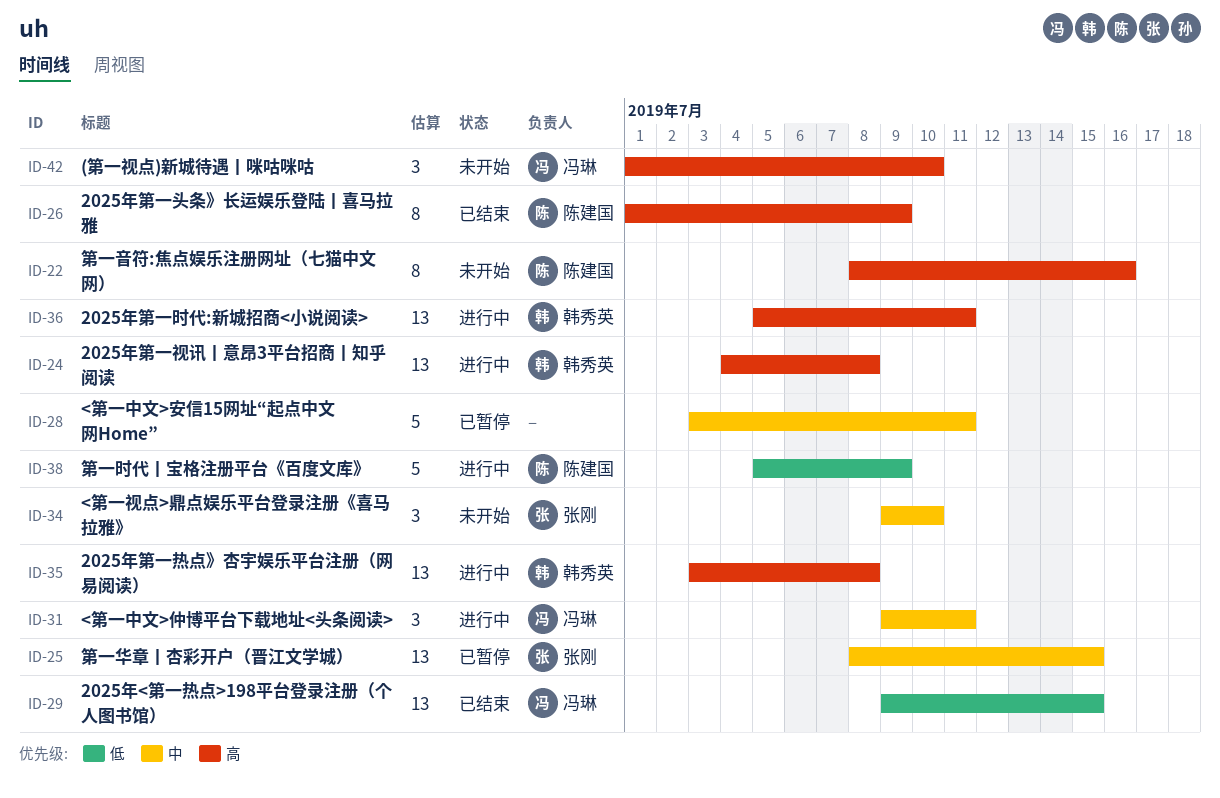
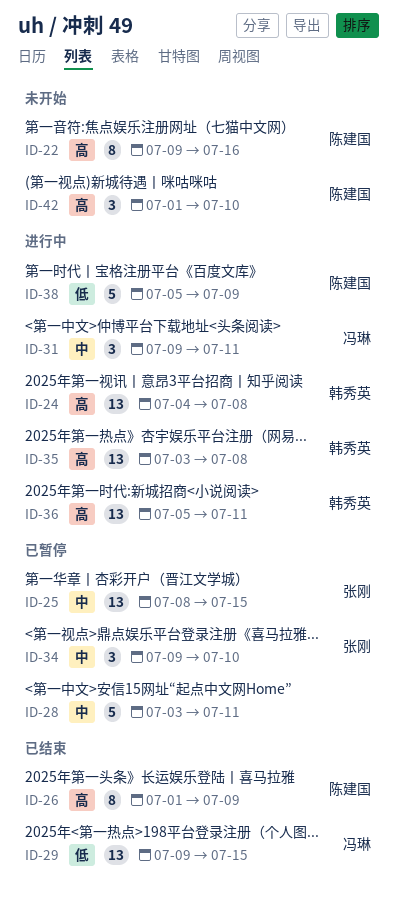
ID-22, start: Jul 8 -> Jul 9
ID-34, status: 未开始 -> 已暂停
ID-42, owner: 冯琳 -> 陈建国

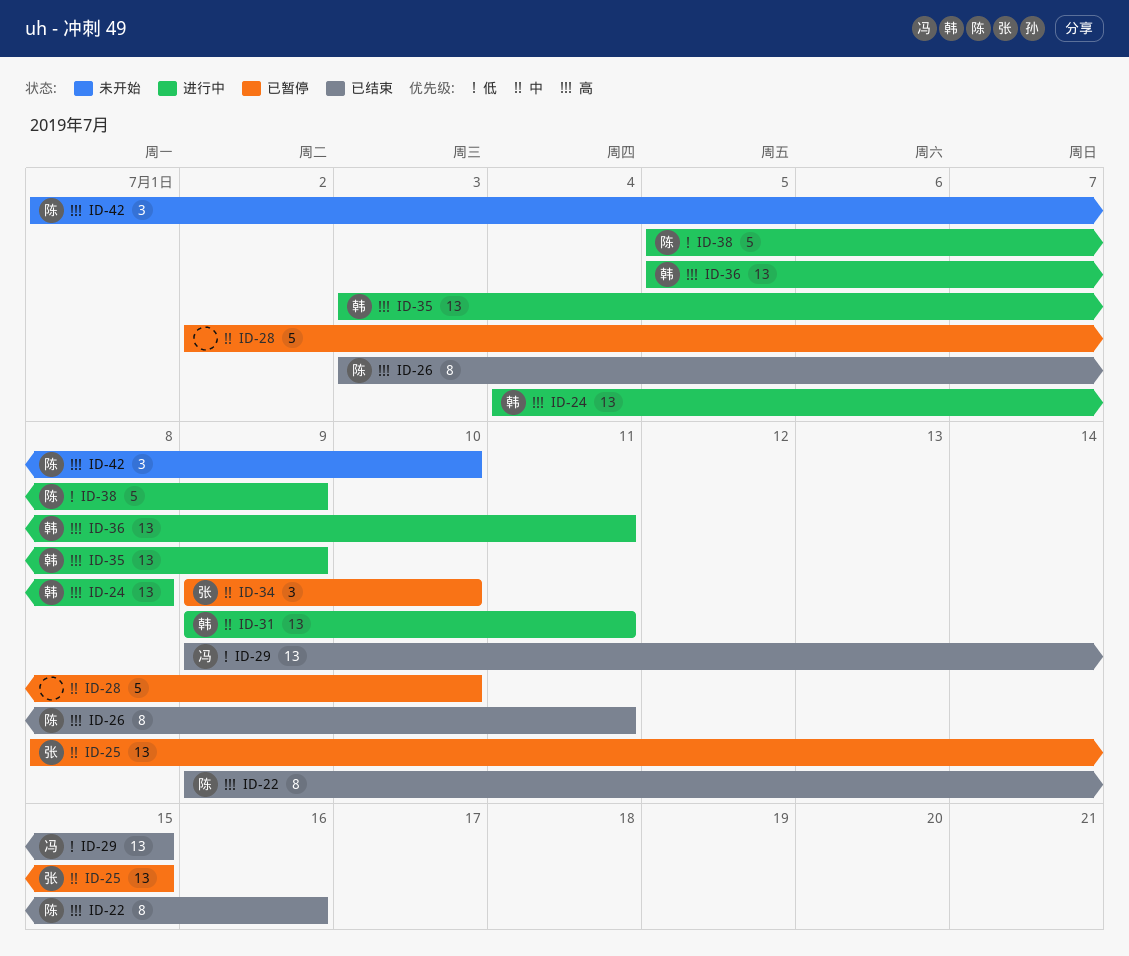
ID-22, status: 未开始 -> 已结束
ID-26, start: Jul 1 -> Jul 3
ID-26, due: Jul 9 -> Jul 11
ID-28, start: Jul 3 -> Jul 2
ID-28, due: Jul 11 -> Jul 10
ID-31, owner: 冯琳 -> 韩秀英
ID-31, estimate: 3 -> 13
ID-35, due: Jul 8 -> Jul 9

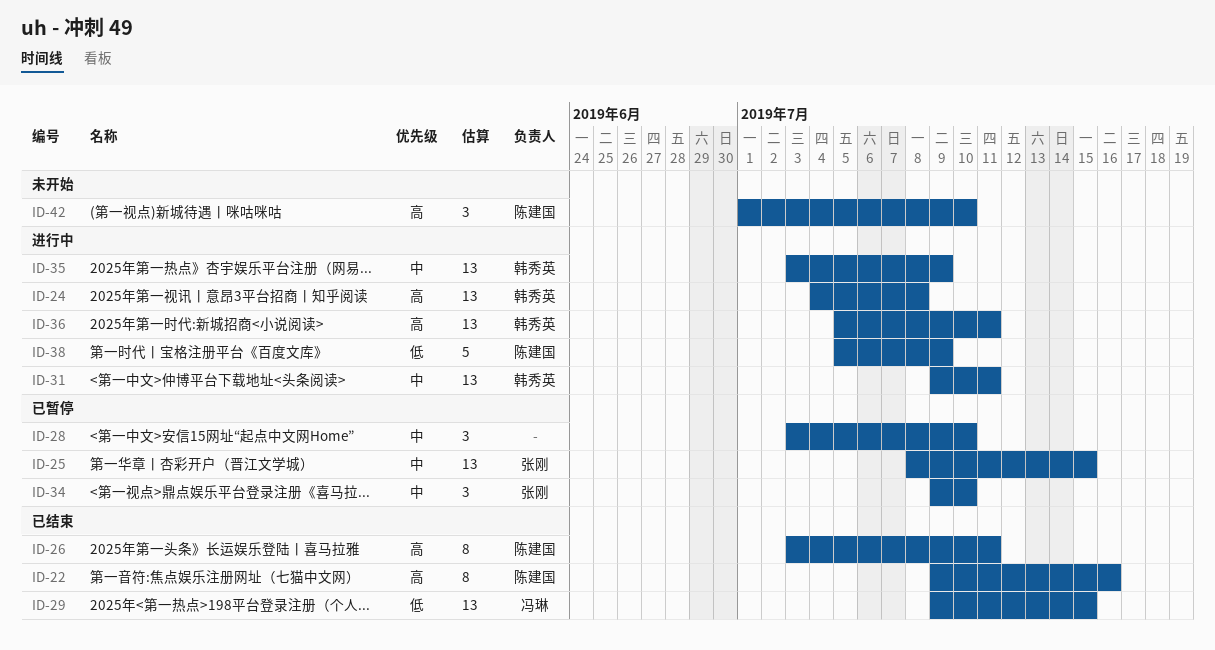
ID-28, estimate: 5 -> 3
ID-28, start: Jul 2 -> Jul 3
ID-35, priority: 高 -> 中

